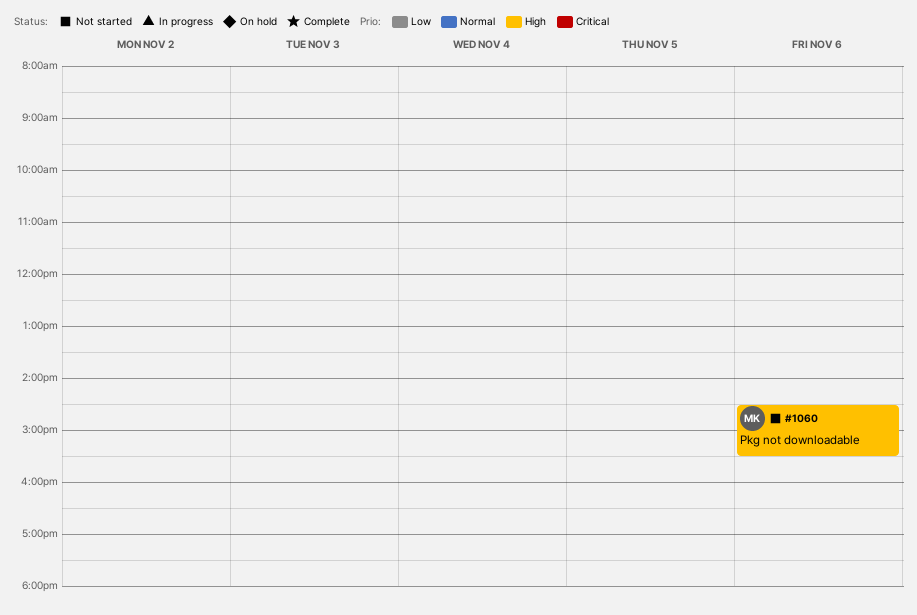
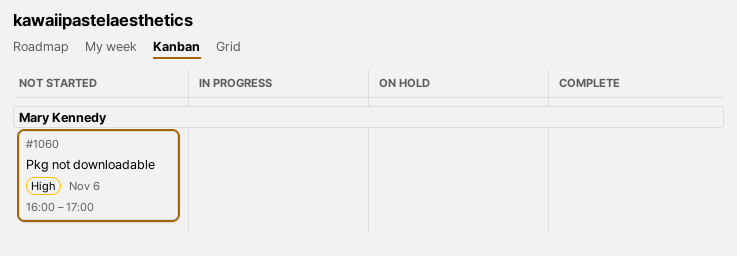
#1060, begins: 14:30 -> 16:00
#1060, ends: 15:30 -> 17:00

